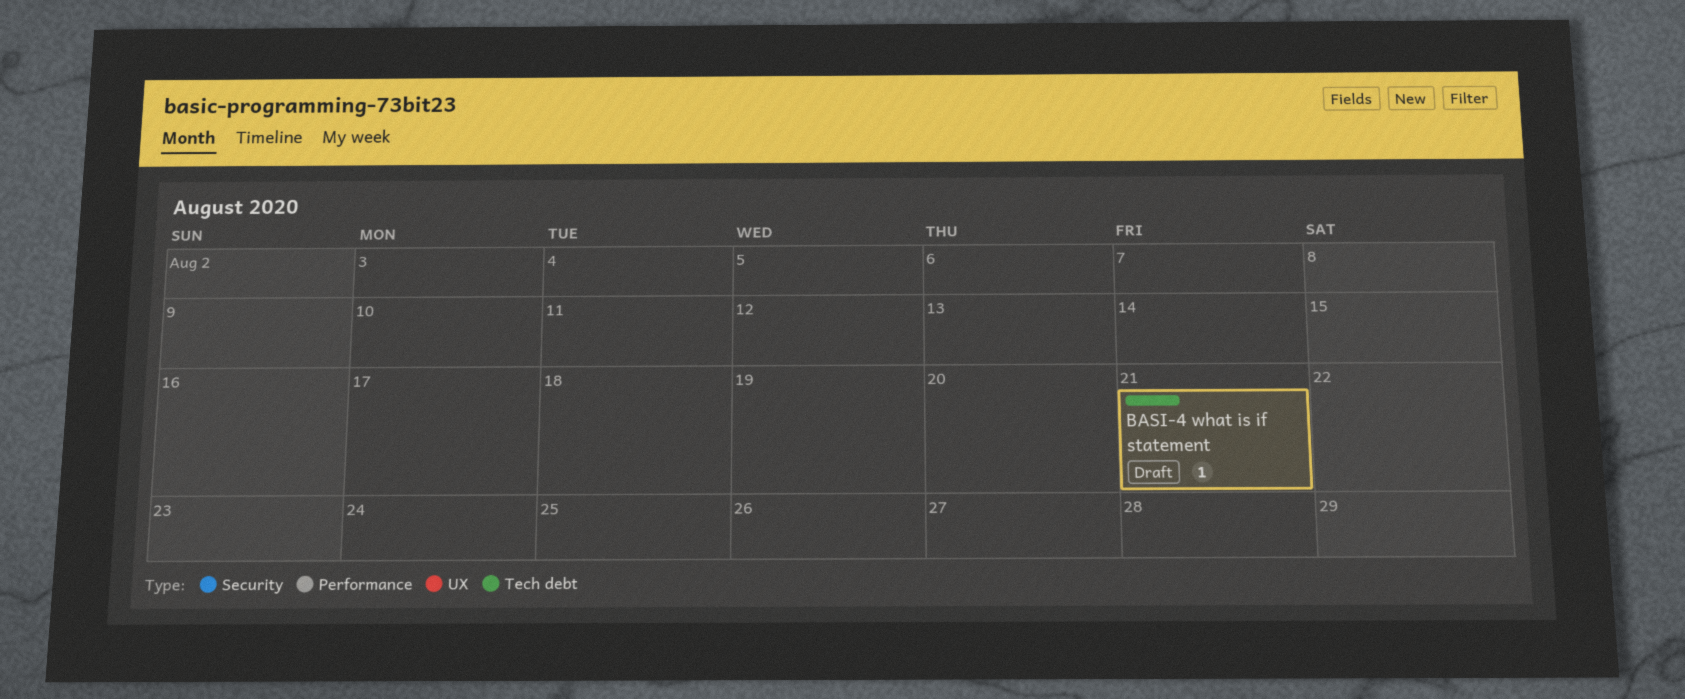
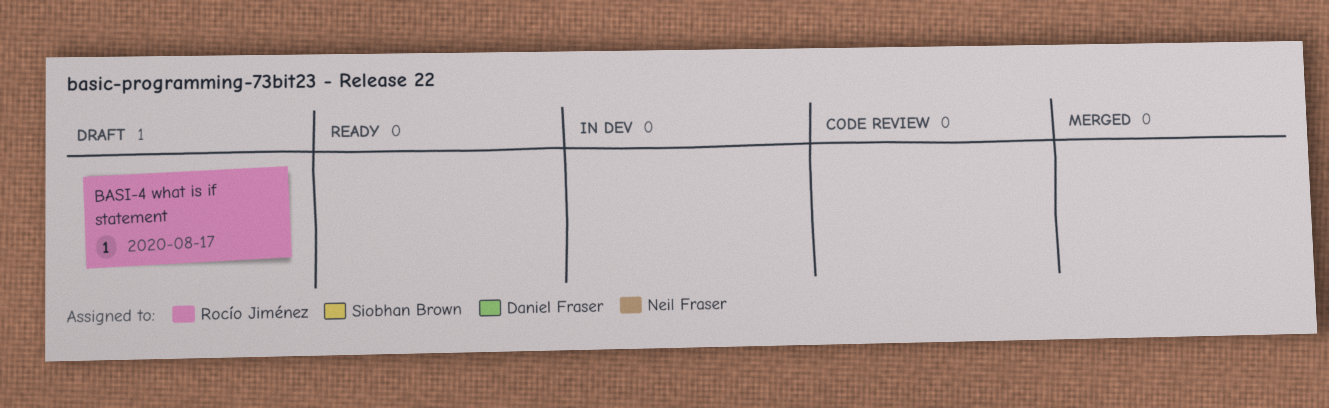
BASI-4, due: Aug 21 -> Aug 17

